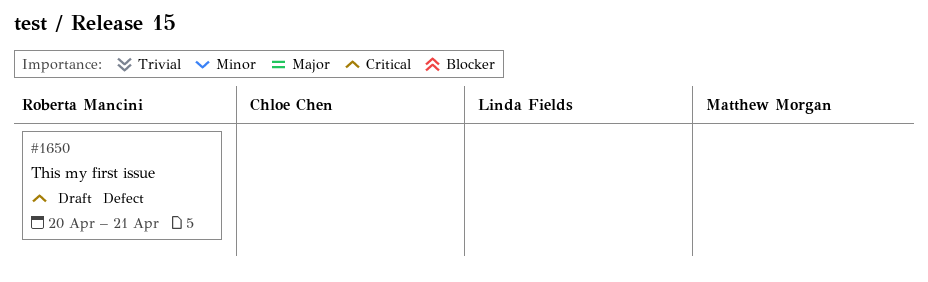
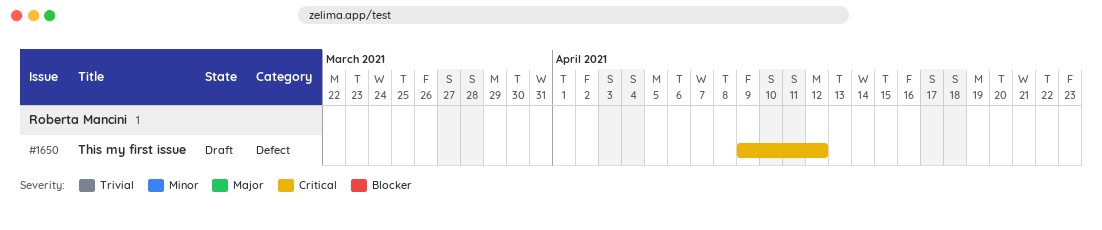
#1650, start: Apr 20 -> Apr 9
#1650, due: Apr 21 -> Apr 12

